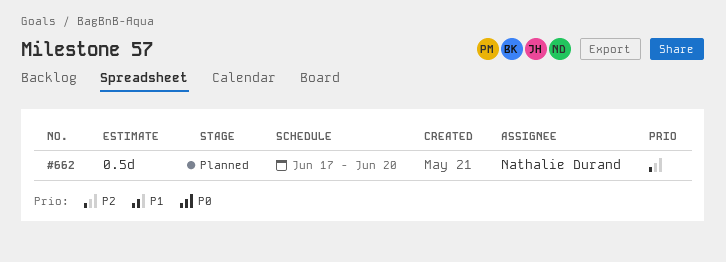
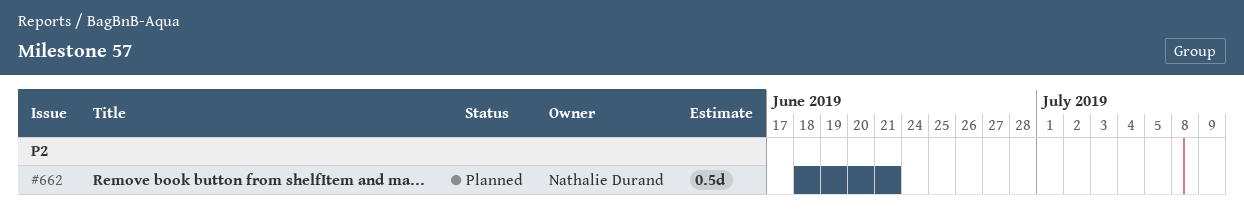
#662, start: Jun 17 -> Jun 18
#662, due: Jun 20 -> Jun 21

